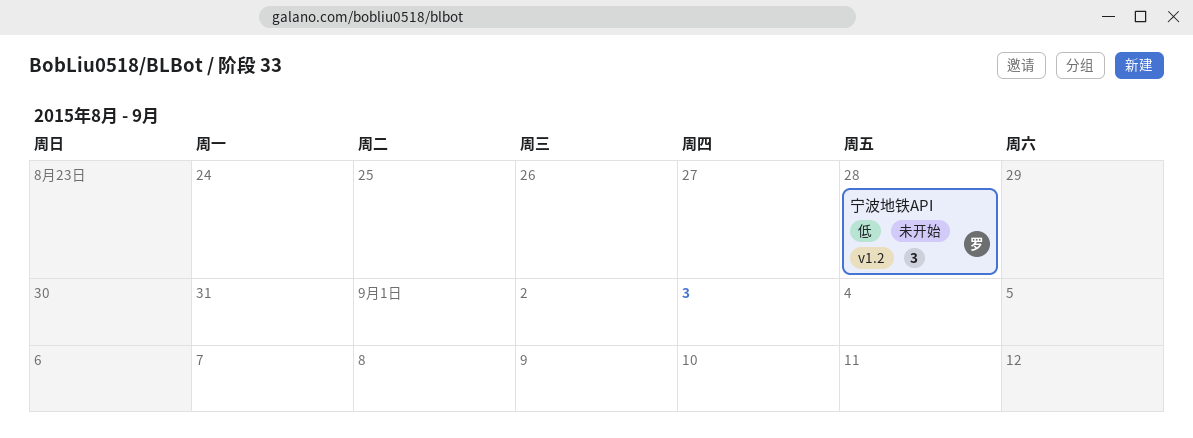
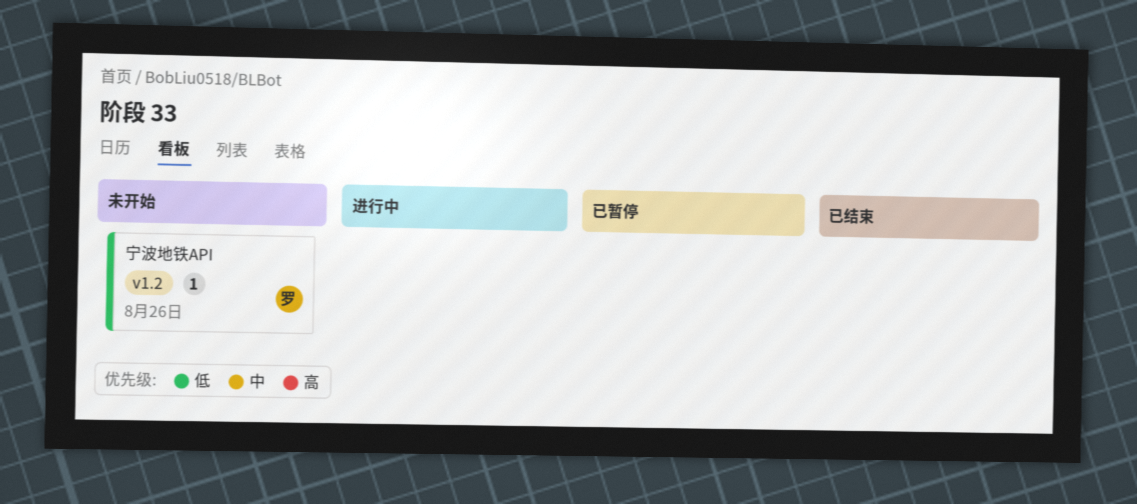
宁波地铁API, estimate: 3 -> 1
宁波地铁API, due: Aug 28 -> Aug 26

